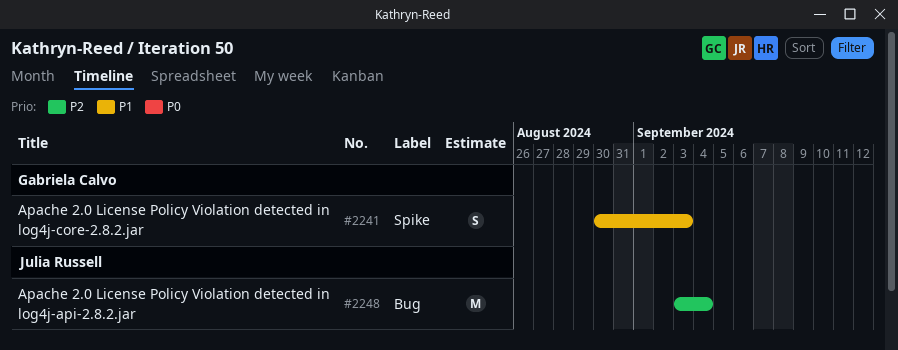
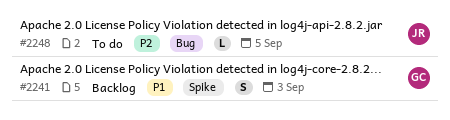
#2248, estimate: M -> L
#2248, due: Sep 4 -> Sep 5

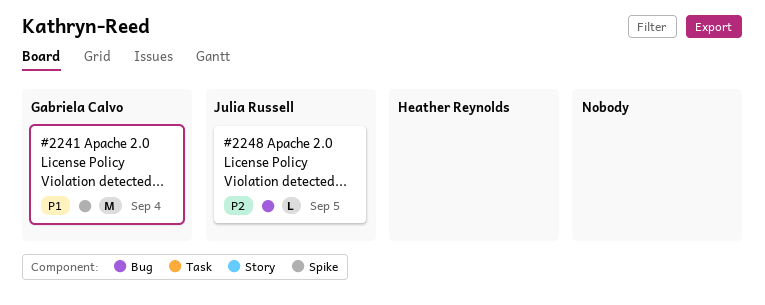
#2241, estimate: S -> M
#2241, due: Sep 3 -> Sep 4

